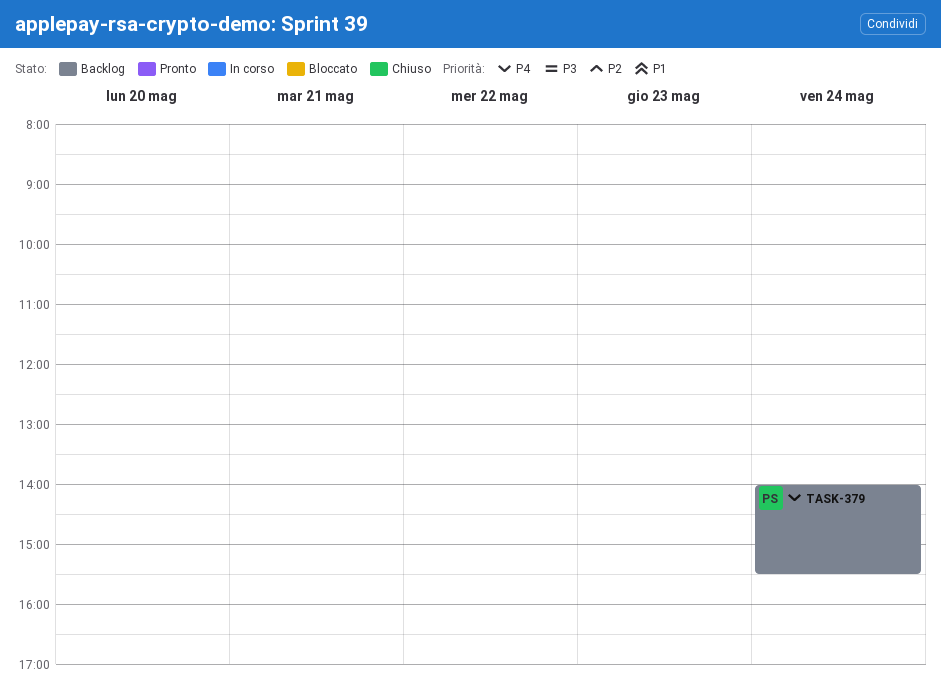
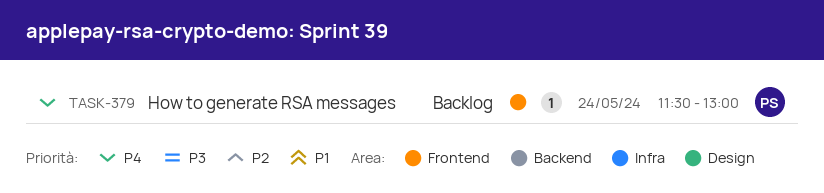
TASK-379, begins: 14:00 -> 11:30
TASK-379, ends: 15:30 -> 13:00

